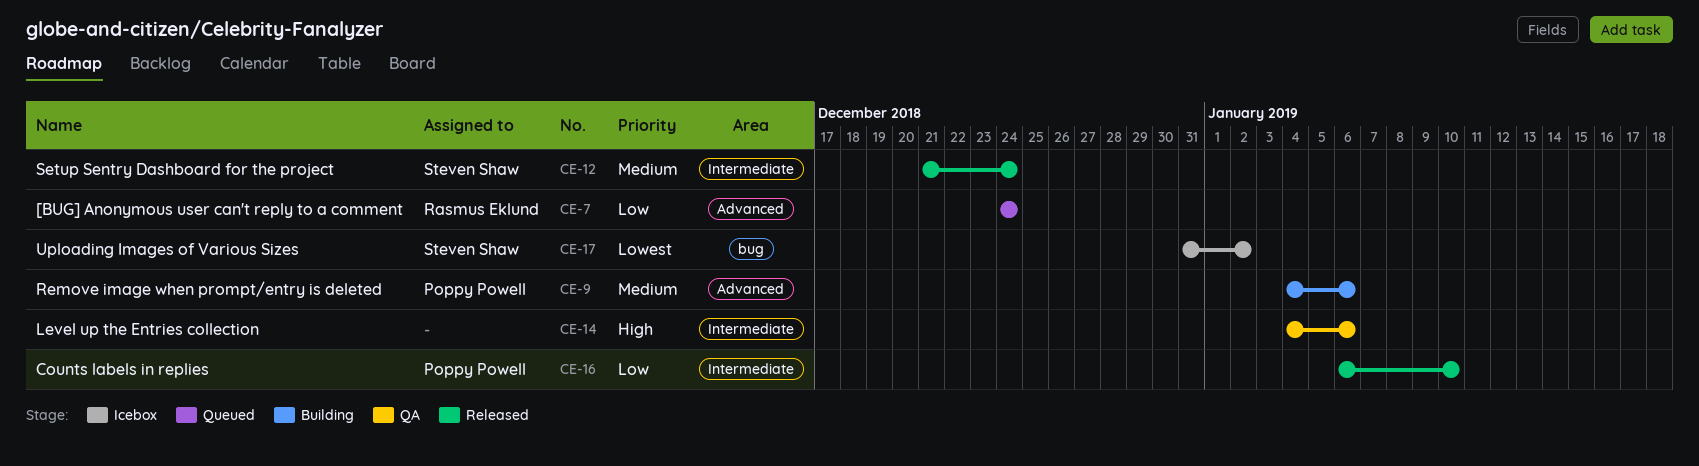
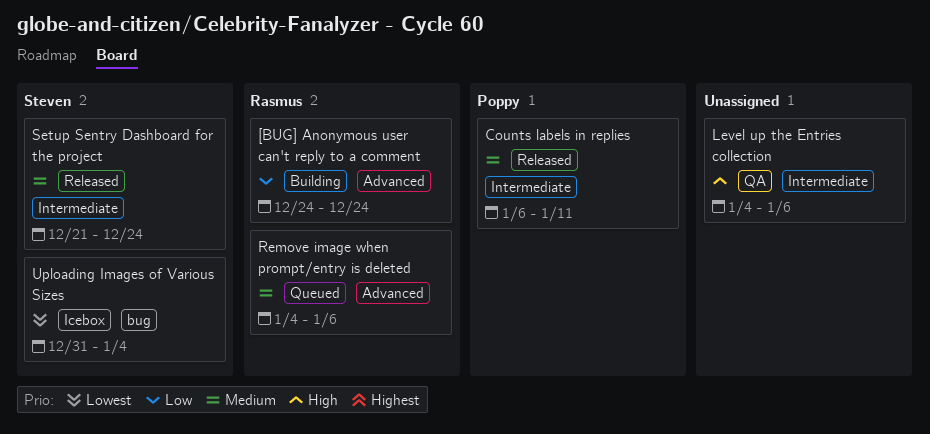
[BUG] Anonymous user can't reply to a comment, status: Queued -> Building
Counts labels in replies, priority: Low -> Medium
Counts labels in replies, due: Jan 10 -> Jan 11
Remove image when prompt/entry is deleted, status: Building -> Queued
Remove image when prompt/entry is deleted, owner: Poppy Powell -> Rasmus Eklund
Uploading Images of Various Sizes, due: Jan 2 -> Jan 4

